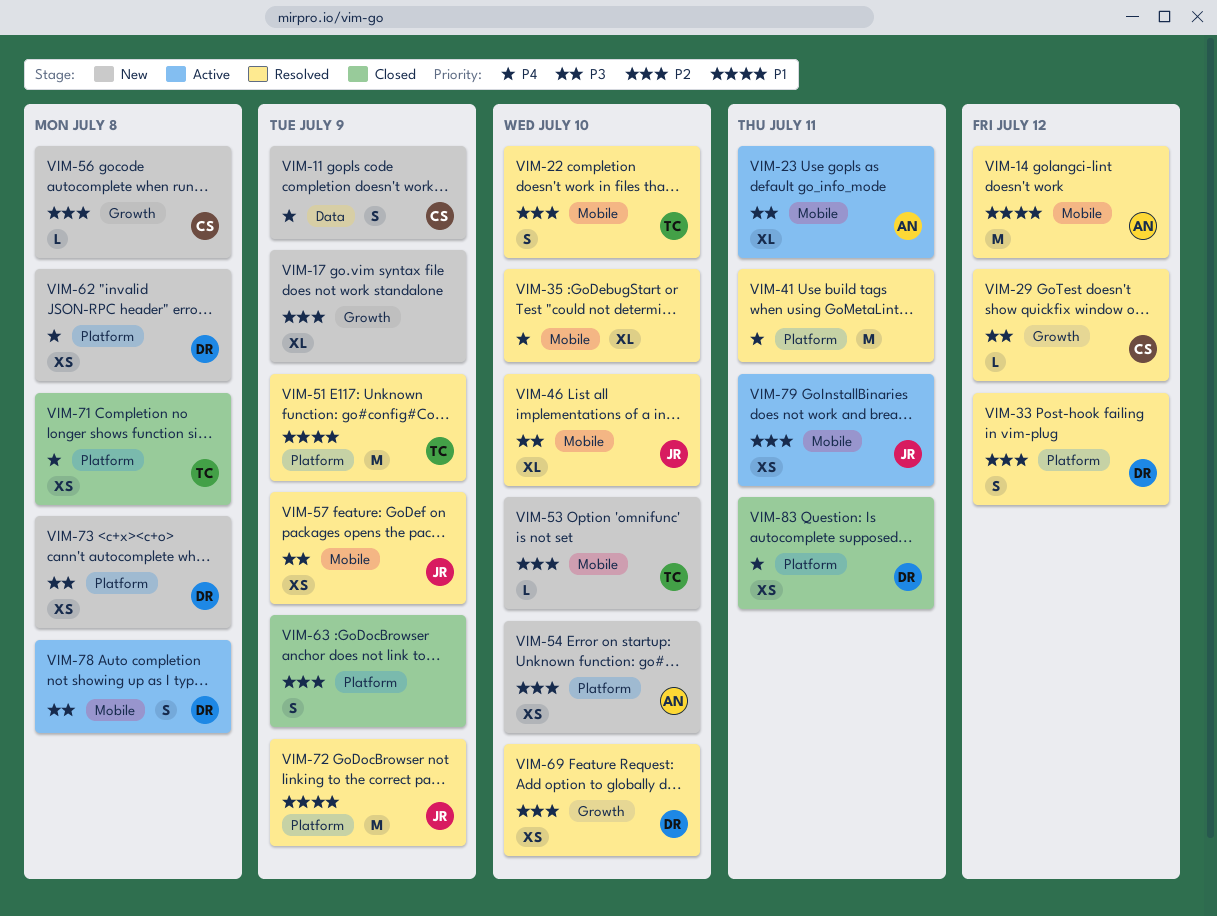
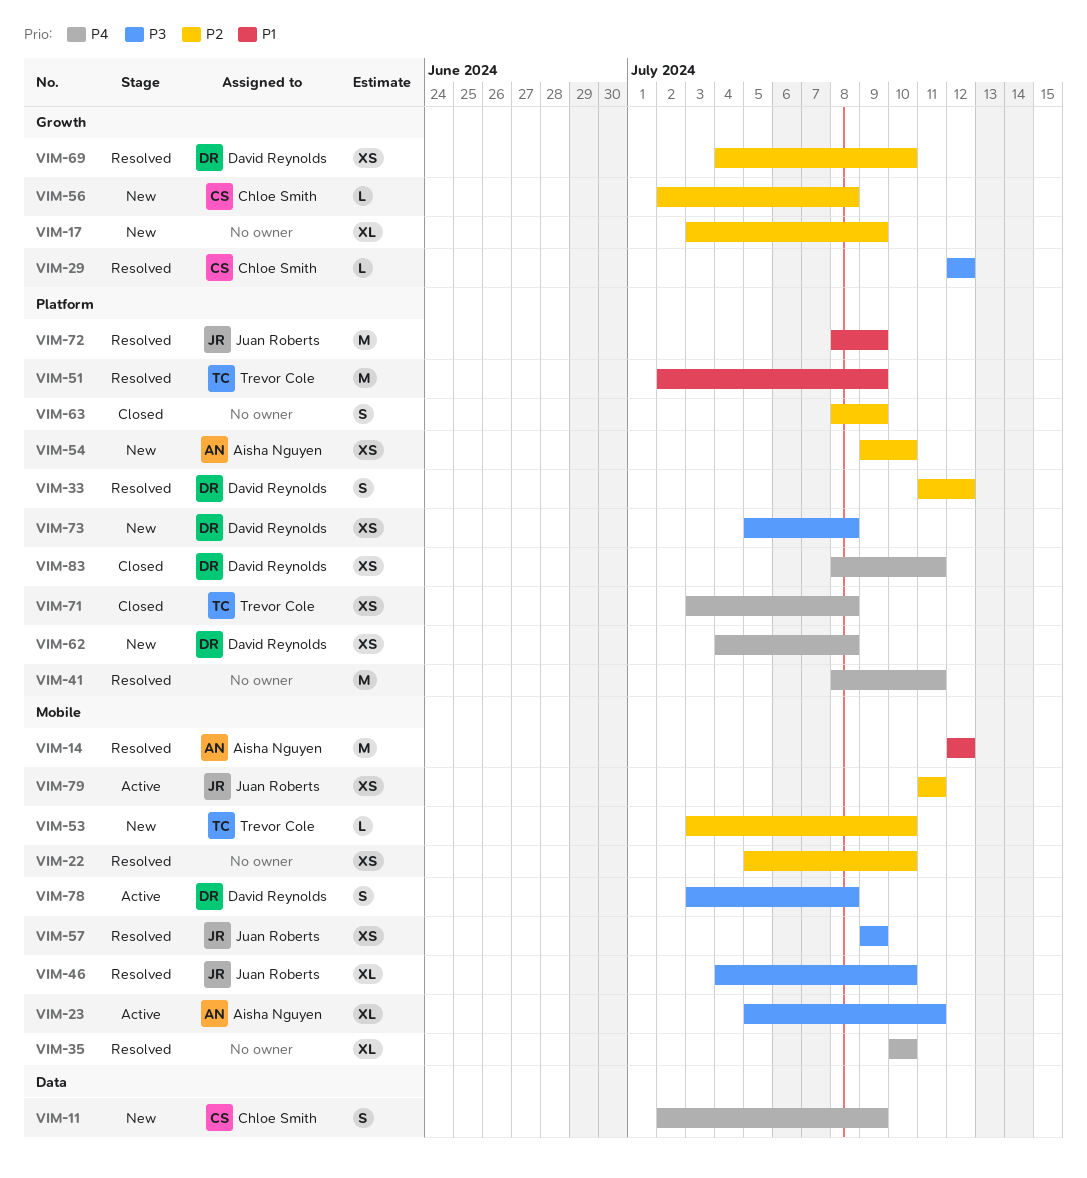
VIM-22, owner: Trevor Cole -> none
VIM-22, estimate: S -> XS

